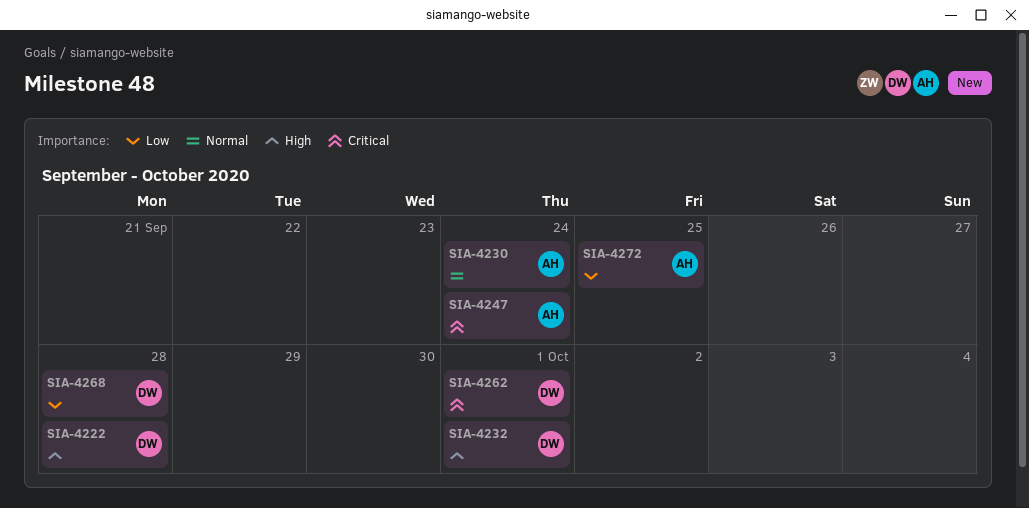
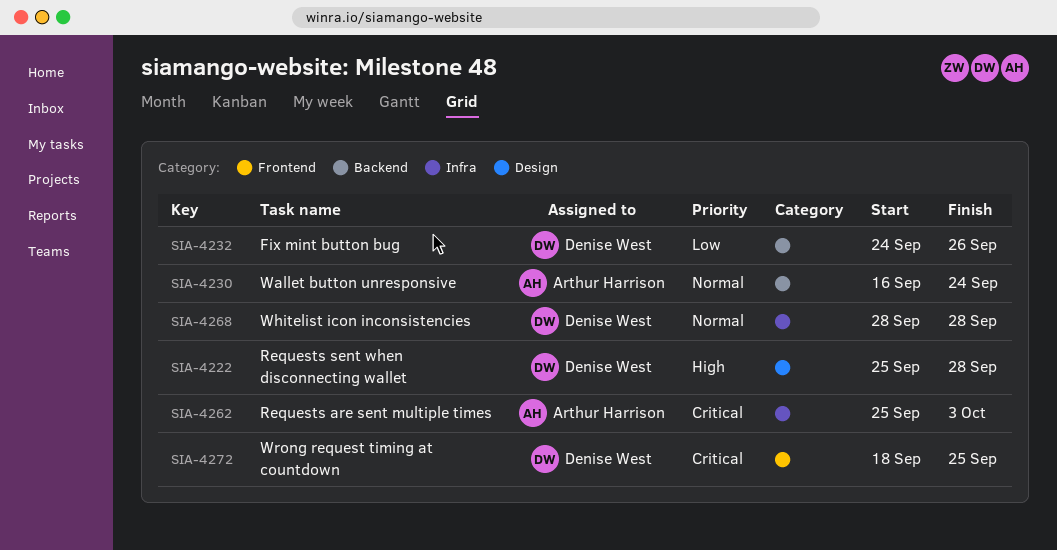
SIA-4232, priority: High -> Low
SIA-4232, due: Oct 1 -> Sep 26
SIA-4247: present -> none
SIA-4262, owner: Denise West -> Arthur Harrison
SIA-4262, due: Oct 1 -> Oct 3
SIA-4268, priority: Low -> Normal
SIA-4272, owner: Arthur Harrison -> Denise West
SIA-4272, priority: Low -> Critical

